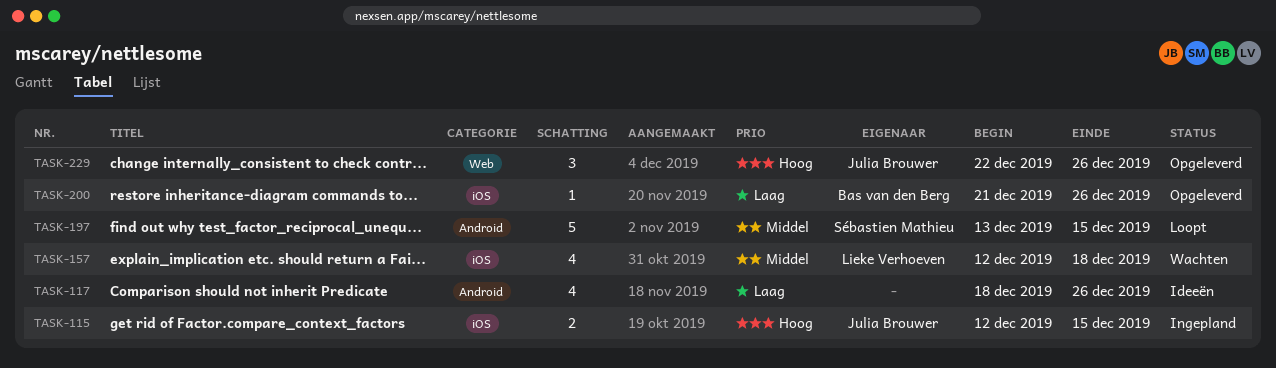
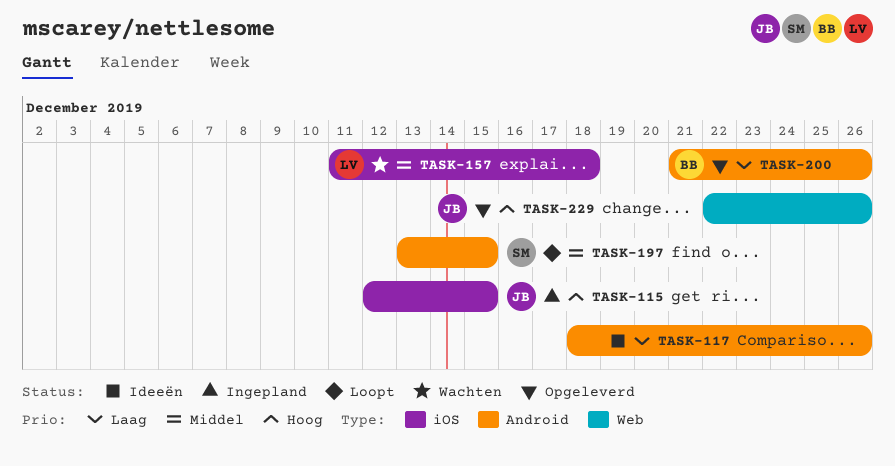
TASK-157, start: Dec 12 -> Dec 11
TASK-200, label: iOS -> Android

